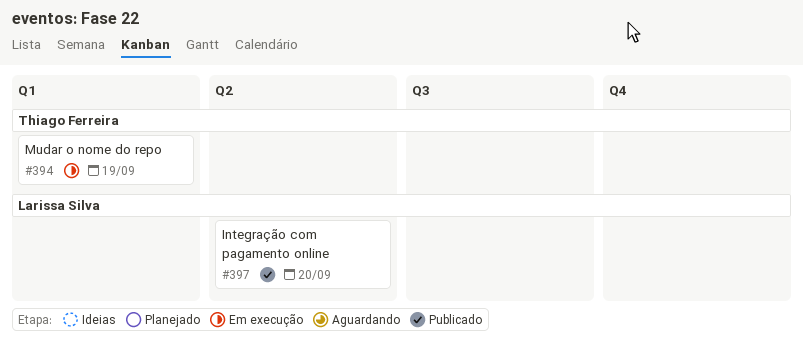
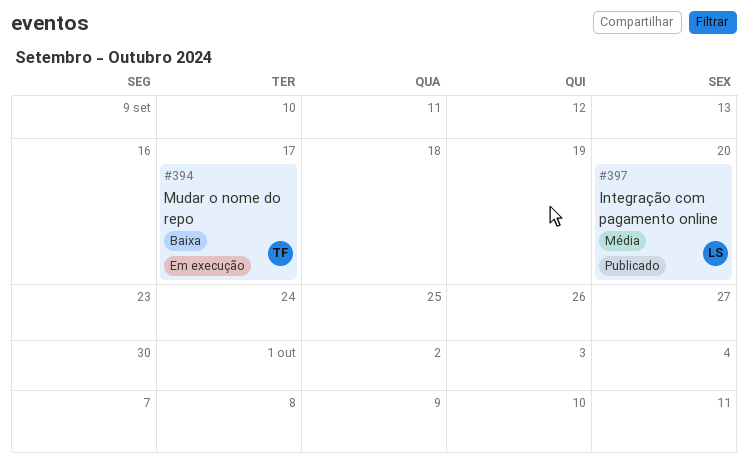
#394, due: Sep 19 -> Sep 17

